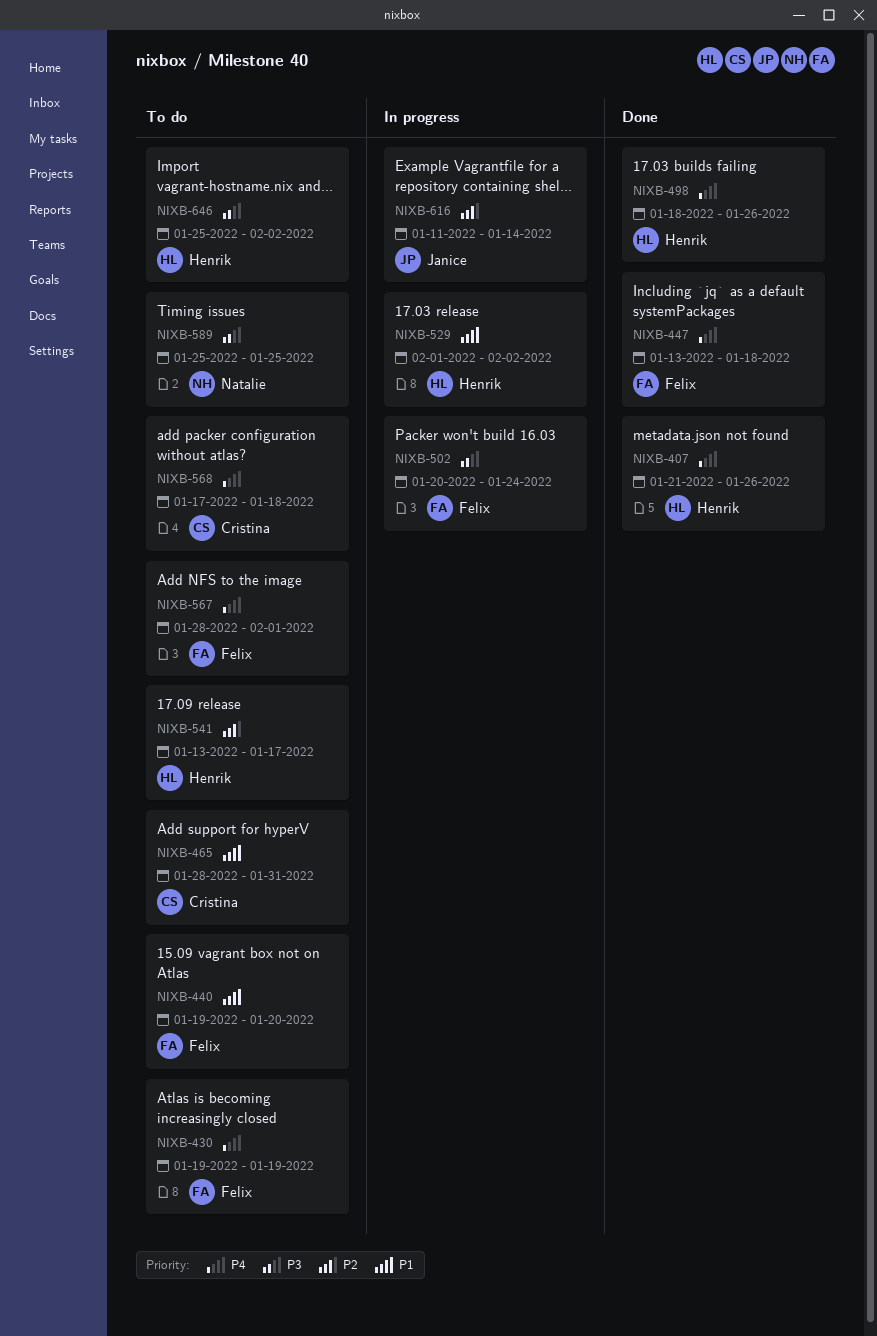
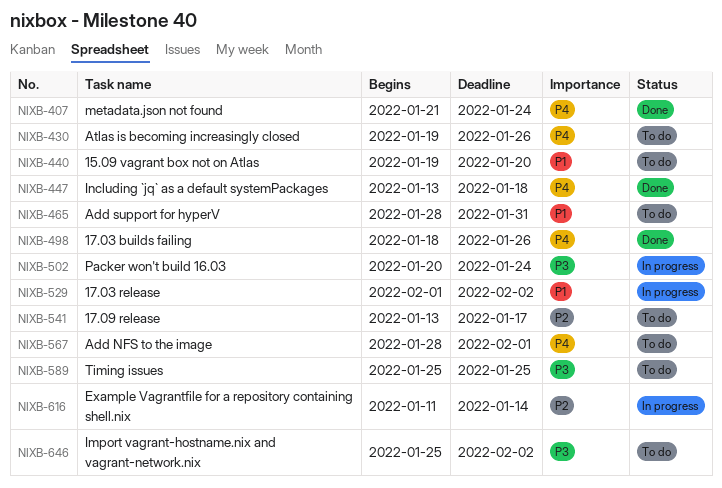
NIXB-407, due: Jan 26 -> Jan 24
NIXB-430, due: Jan 19 -> Jan 26
NIXB-568: present -> none

